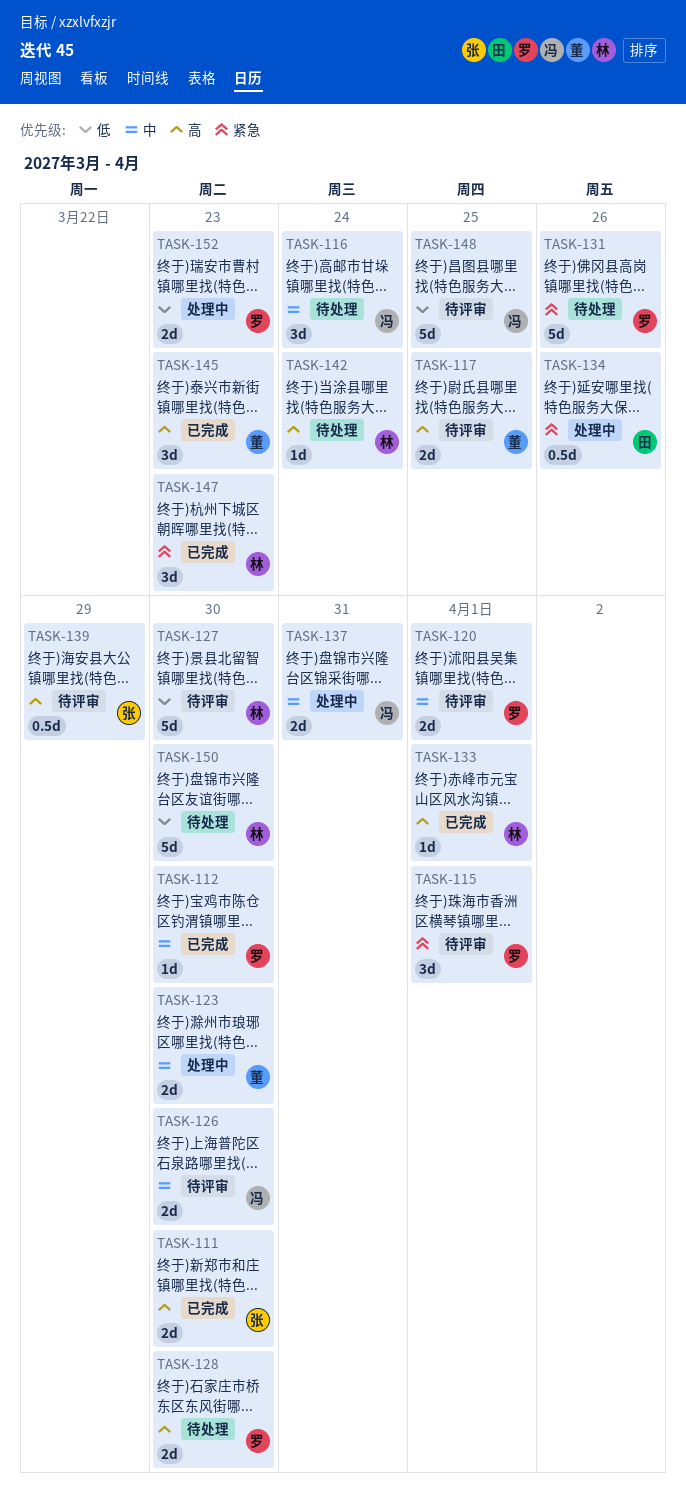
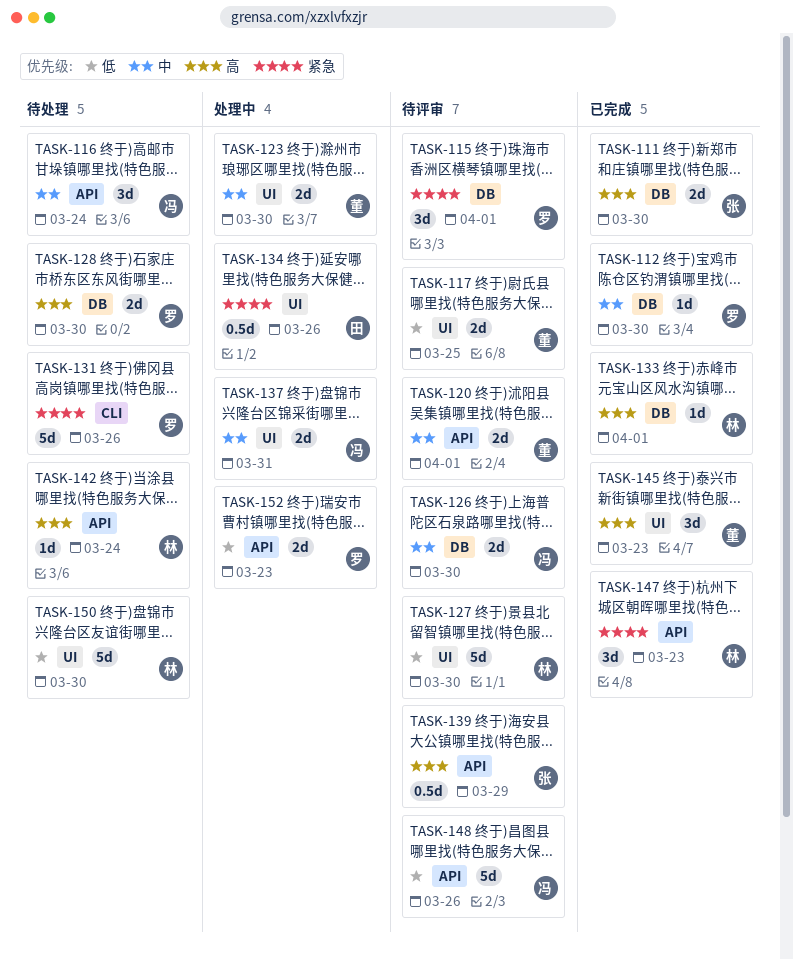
TASK-117, priority: 高 -> 低
TASK-120, owner: 罗 -> 董
TASK-148, due: Mar 25 -> Mar 26

